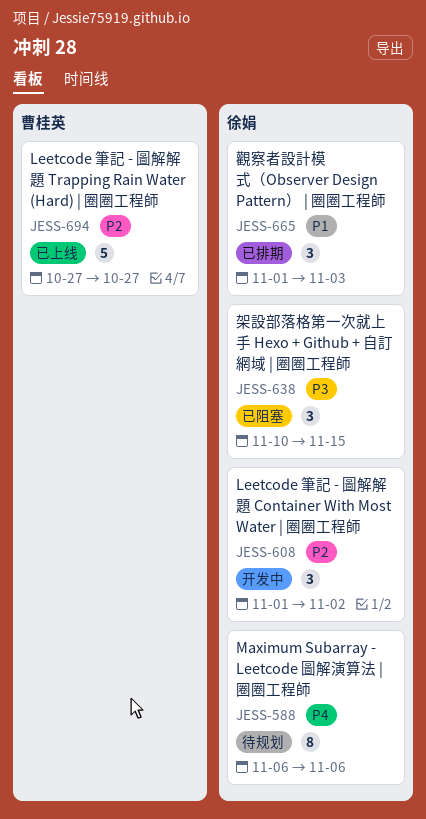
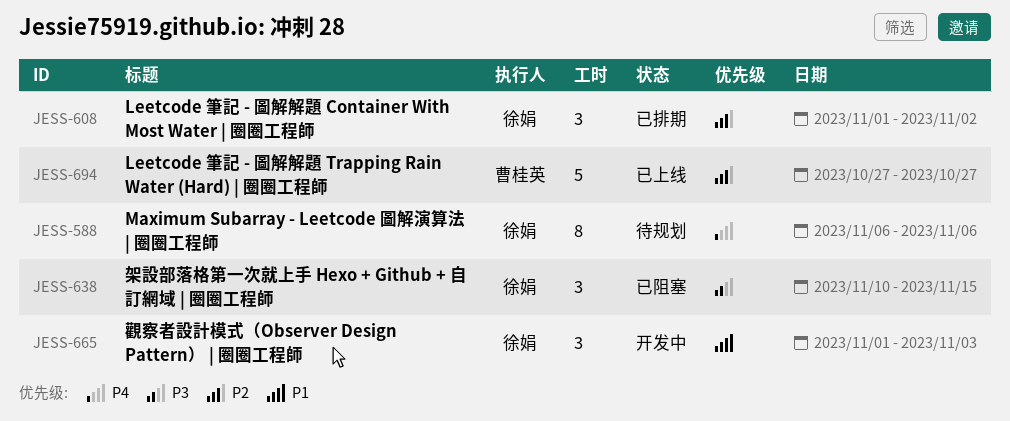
JESS-608, status: 开发中 -> 已排期
JESS-665, status: 已排期 -> 开发中

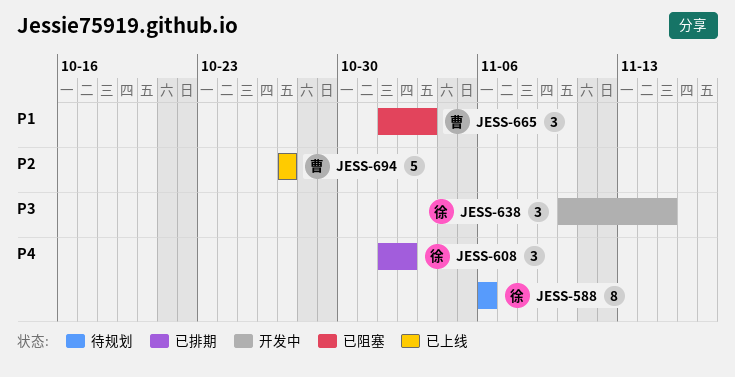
JESS-608, priority: P2 -> P4
JESS-638, status: 已阻塞 -> 开发中
JESS-665, status: 开发中 -> 已阻塞
JESS-665, owner: 徐娟 -> 曹桂英

